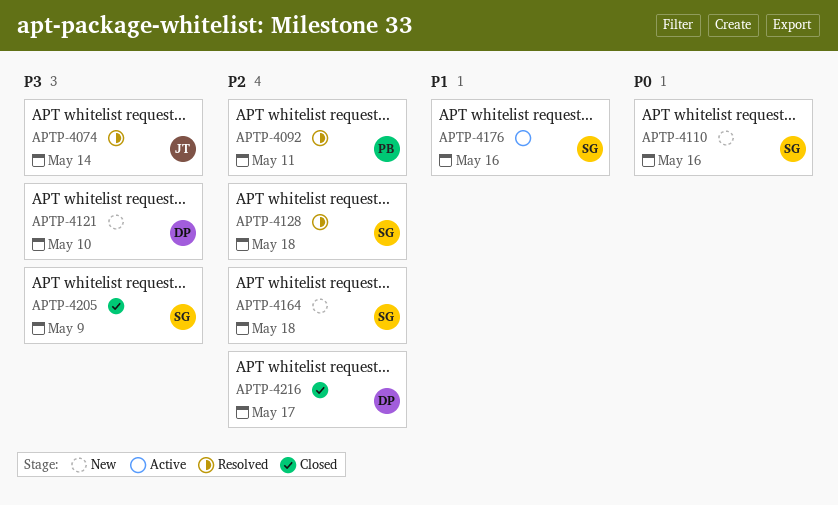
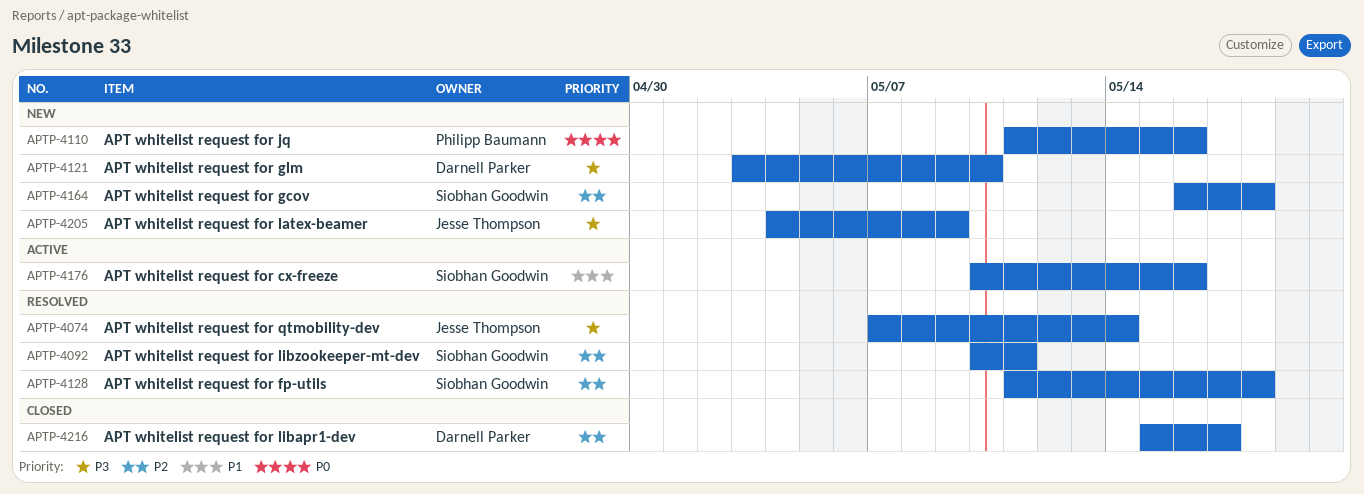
APTP-4092, owner: Philipp Baumann -> Siobhan Goodwin
APTP-4110, owner: Siobhan Goodwin -> Philipp Baumann
APTP-4205, status: Closed -> New
APTP-4205, owner: Siobhan Goodwin -> Jesse Thompson

